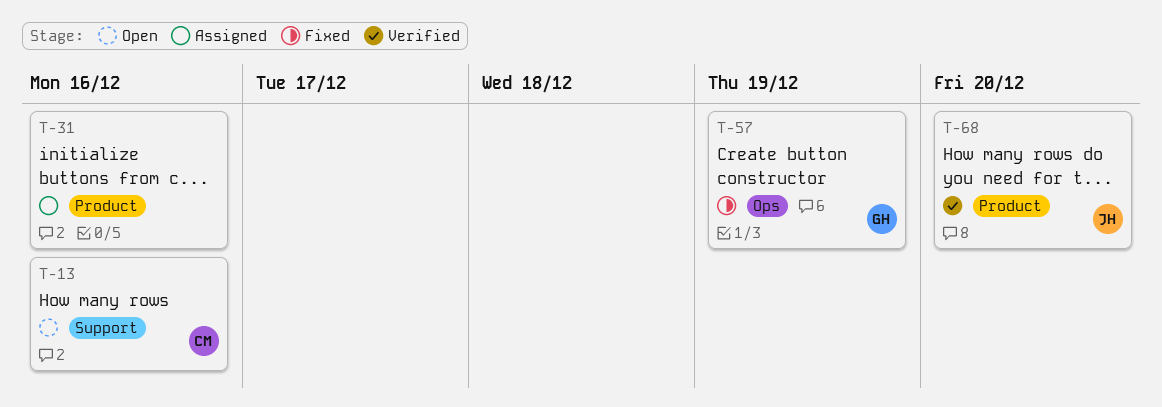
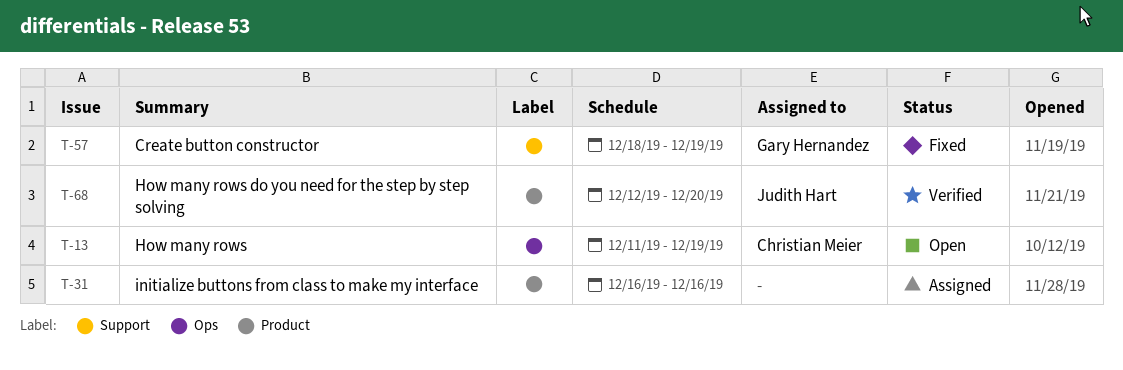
T-13, label: Support -> Ops
T-13, due: Dec 16 -> Dec 19
T-57, label: Ops -> Support

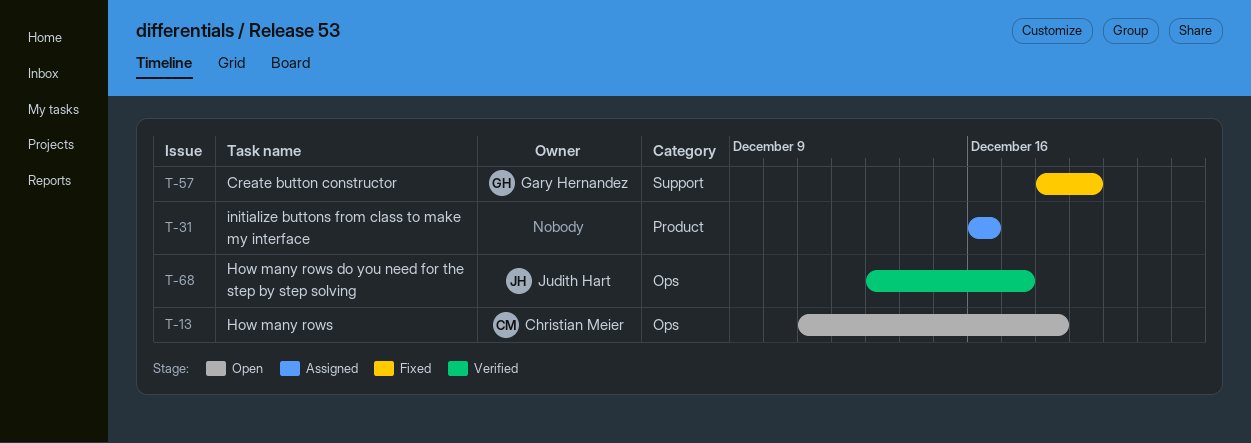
T-13, due: Dec 19 -> Dec 18
T-68, label: Product -> Ops
T-68, start: Dec 12 -> Dec 13
T-68, due: Dec 20 -> Dec 17

